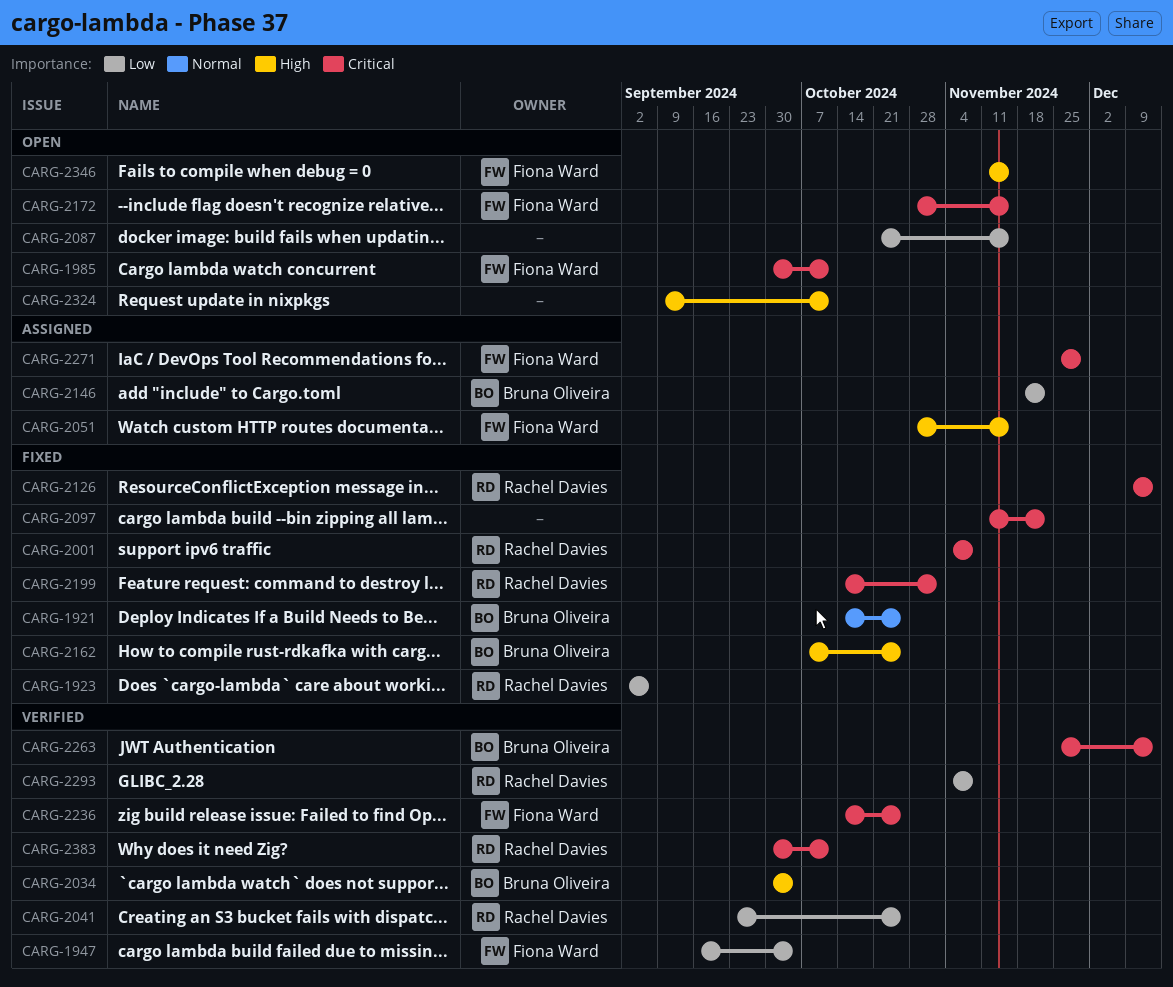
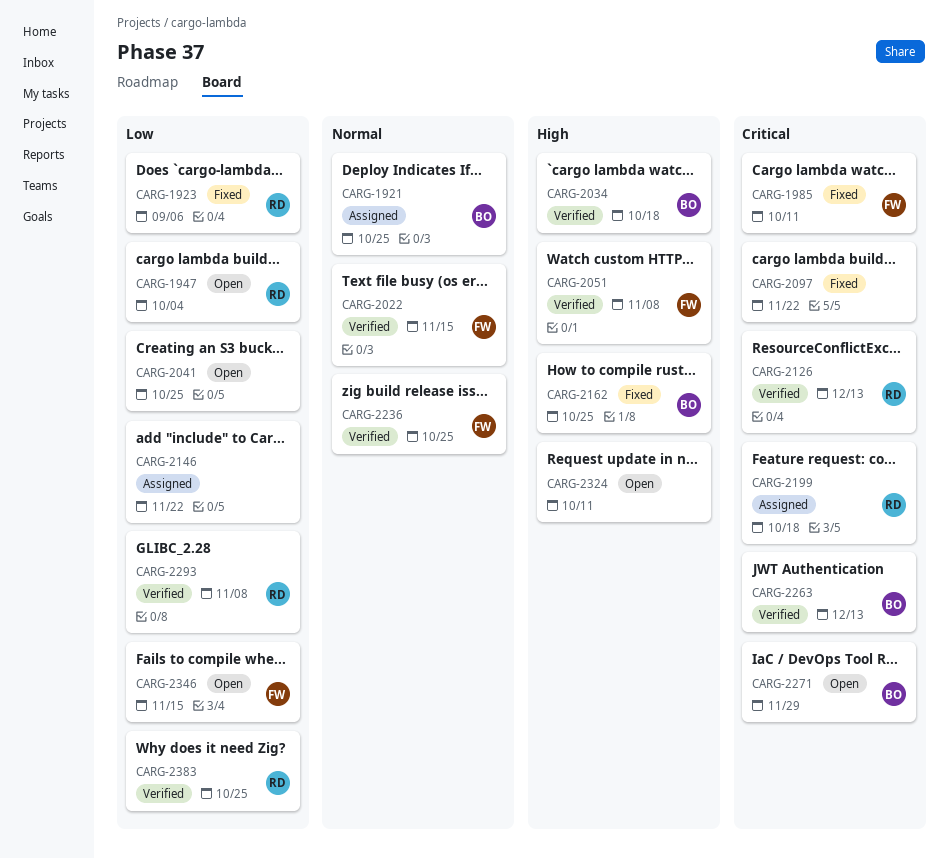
CARG-1921, status: Fixed -> Assigned
CARG-1947, status: Verified -> Open
CARG-1947, owner: Fiona Ward -> Rachel Davies
CARG-1985, status: Open -> Fixed
CARG-2001: present -> none
CARG-2022: none -> present
CARG-2034, due: Oct 4 -> Oct 18
CARG-2041, status: Verified -> Open
CARG-2041, owner: Rachel Davies -> none
CARG-2051, status: Assigned -> Verified
CARG-2051, due: Nov 15 -> Nov 8
CARG-2087: present -> none
CARG-2126, status: Fixed -> Verified
CARG-2146, owner: Bruna Oliveira -> none
CARG-2172: present -> none
CARG-2199, status: Fixed -> Assigned
CARG-2199, due: Nov 1 -> Oct 18
CARG-2236, priority: Critical -> Normal
CARG-2271, status: Assigned -> Open
CARG-2271, owner: Fiona Ward -> Bruna Oliveira
CARG-2346, priority: High -> Low
CARG-2383, priority: Critical -> Low
CARG-2383, due: Oct 11 -> Oct 25

